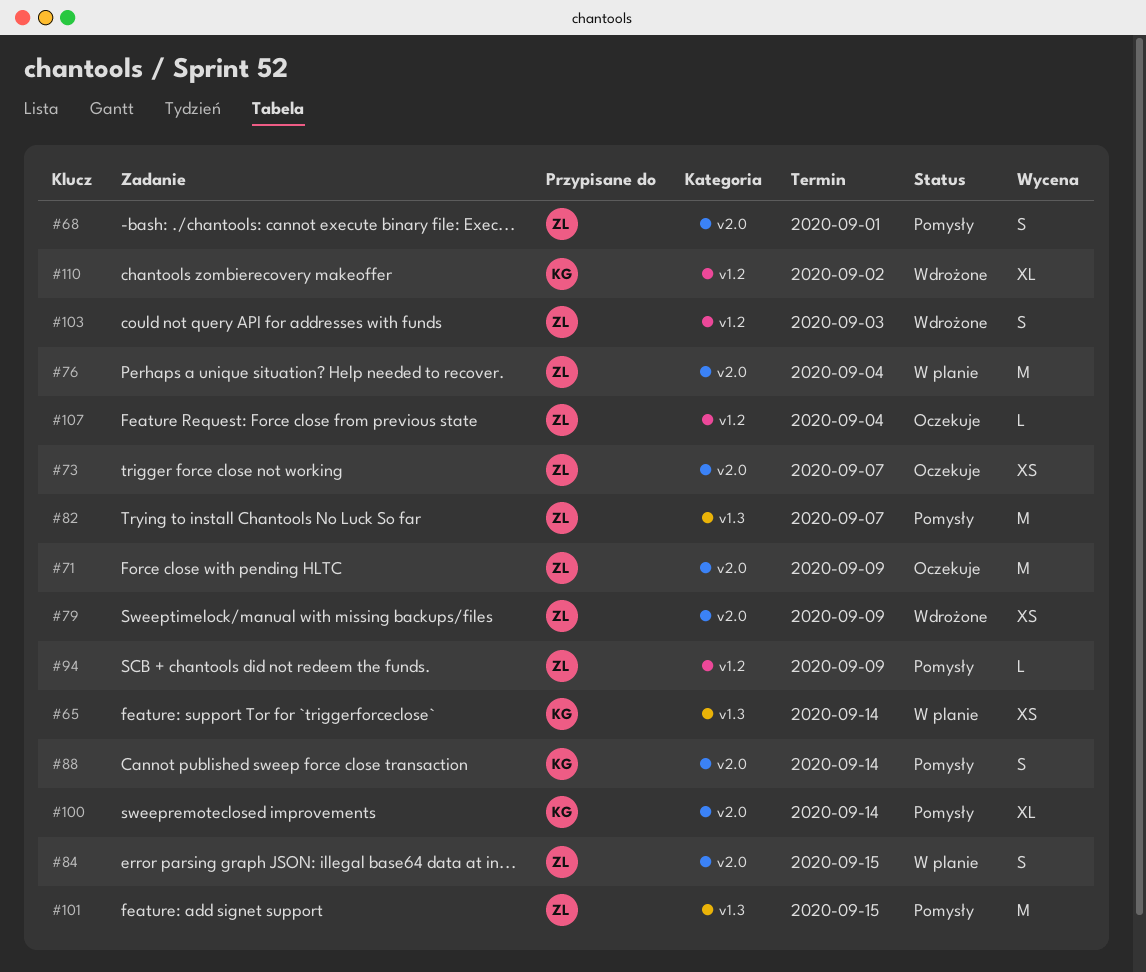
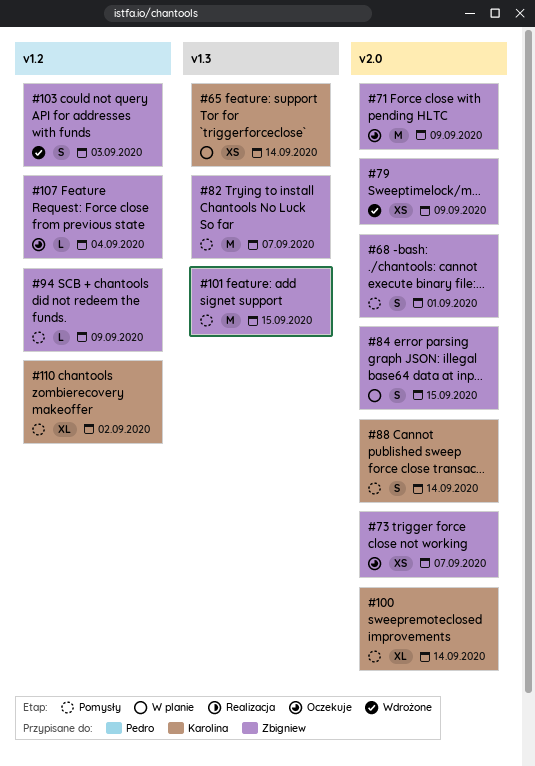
#76: present -> none
#110, status: Wdrożone -> Pomysły

